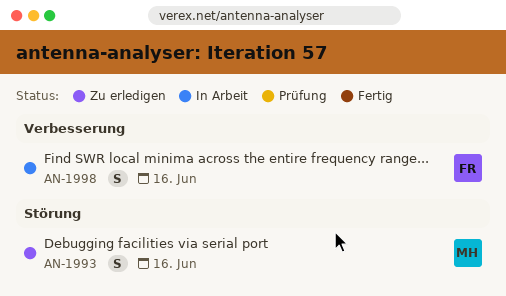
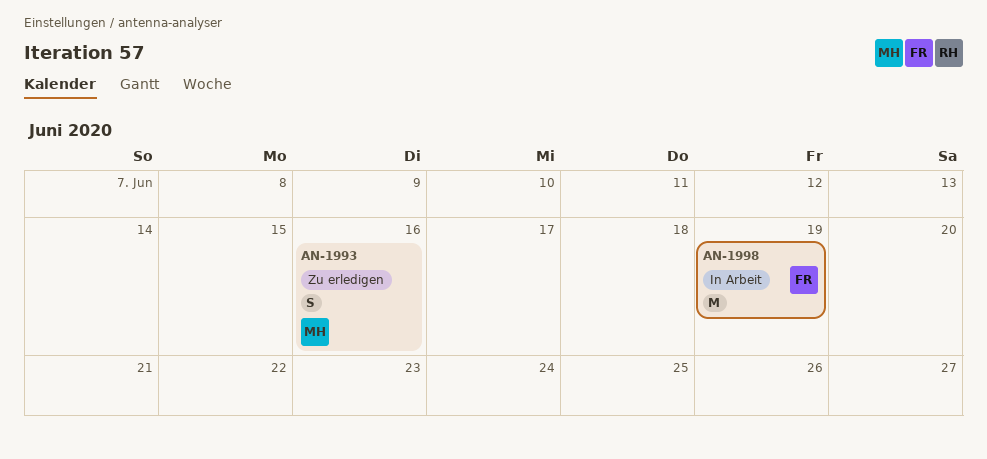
AN-1998, estimate: S -> M
AN-1998, due: Jun 16 -> Jun 19

